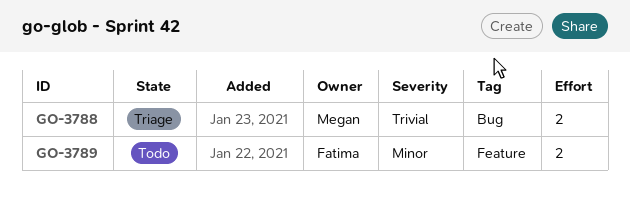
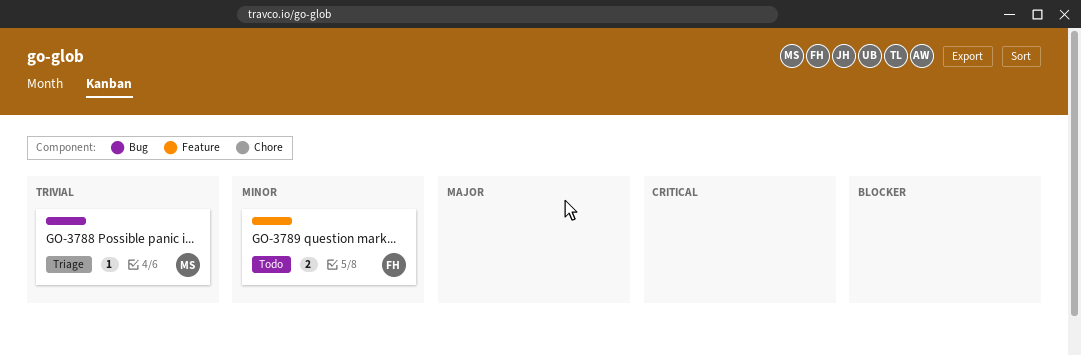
GO-3788, estimate: 2 -> 1

